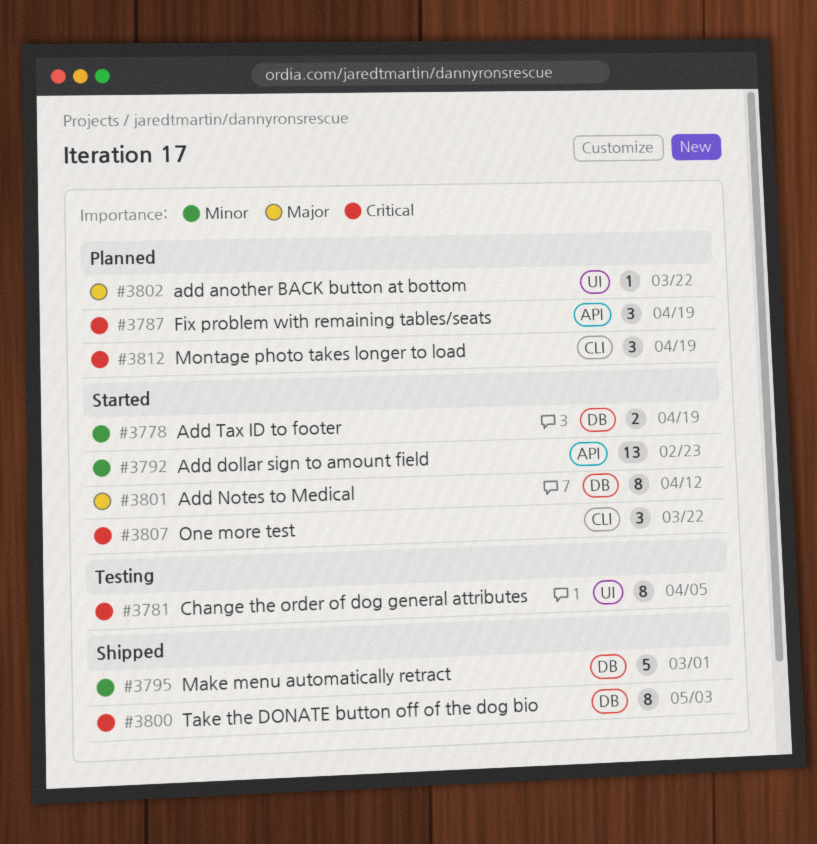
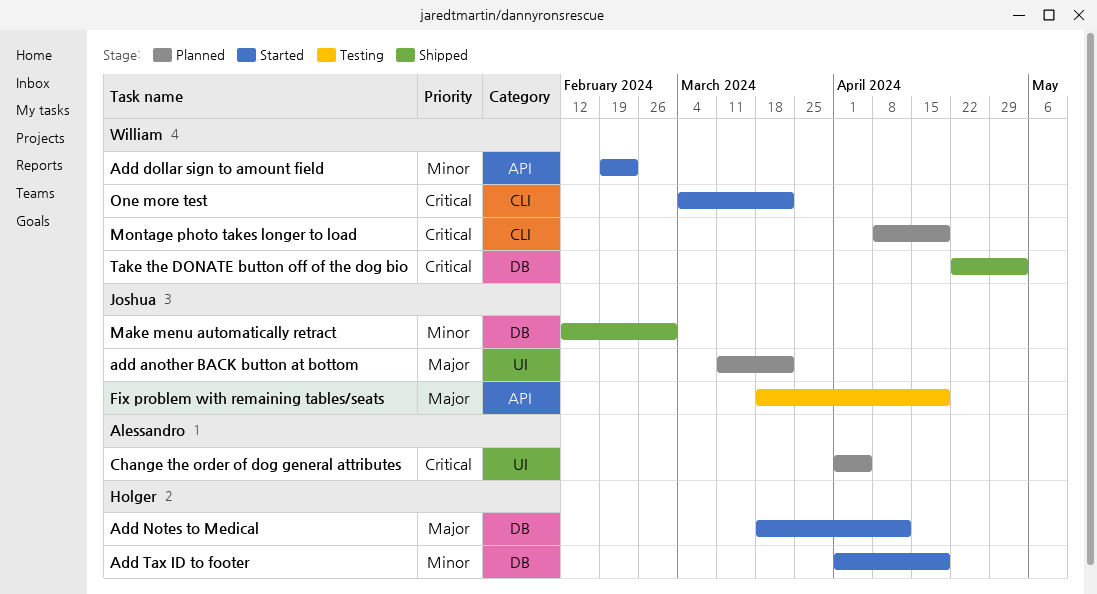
Change the order of dog general attributes, status: Testing -> Planned
Fix problem with remaining tables/seats, status: Planned -> Testing
Fix problem with remaining tables/seats, priority: Critical -> Major

